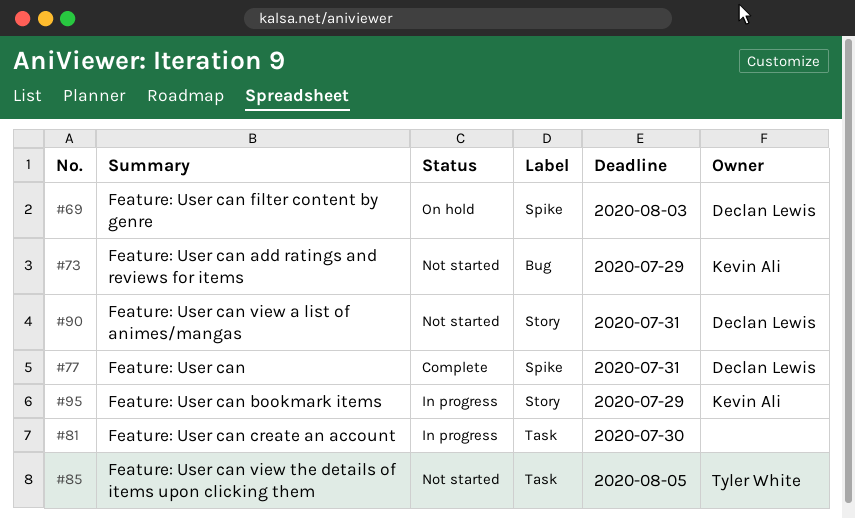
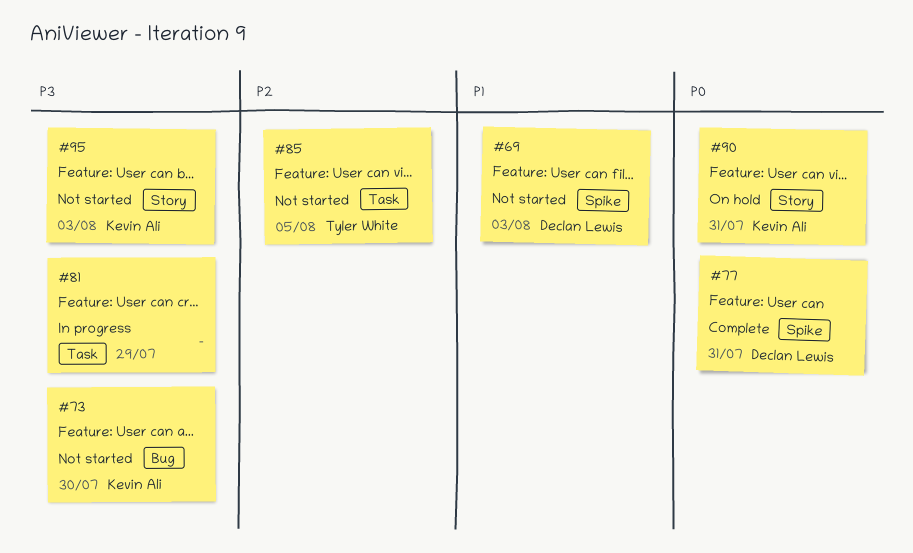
#69, status: On hold -> Not started
#73, due: Jul 29 -> Jul 30
#81, due: Jul 30 -> Jul 29
#90, status: Not started -> On hold
#90, owner: Declan Lewis -> Kevin Ali
#95, status: In progress -> Not started
#95, due: Jul 29 -> Aug 3

